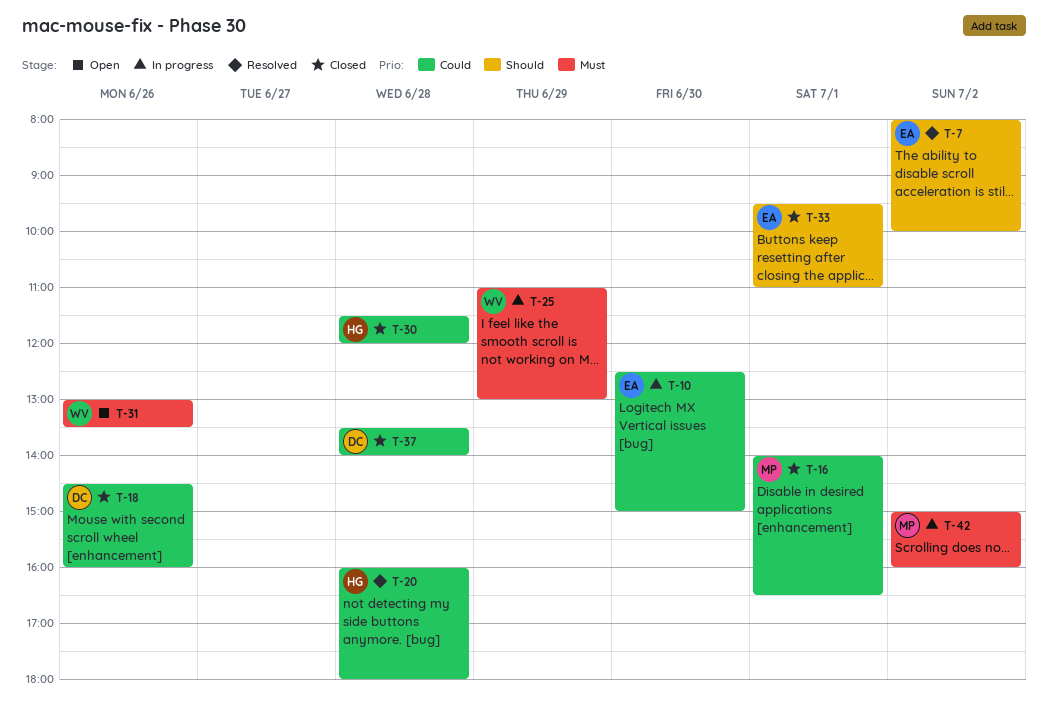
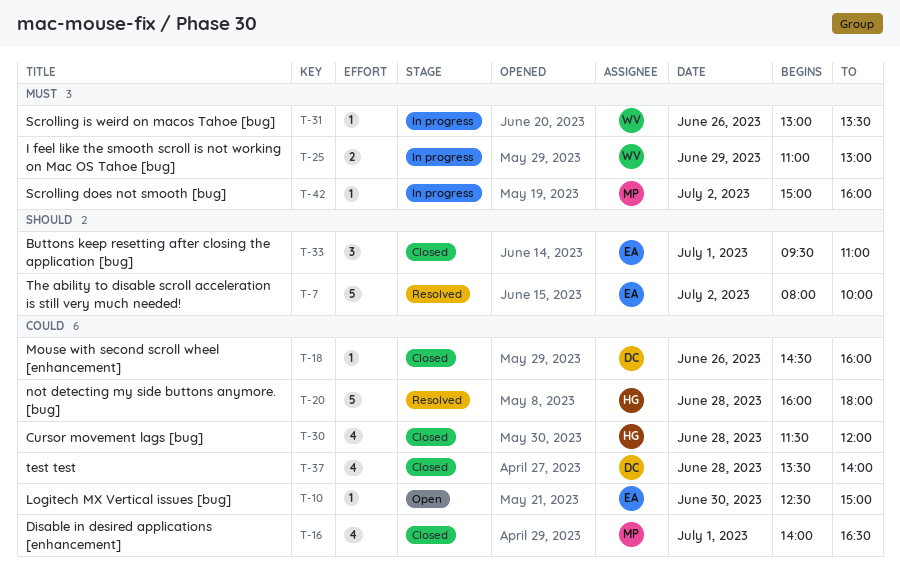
T-10, status: In progress -> Open
T-31, status: Open -> In progress

